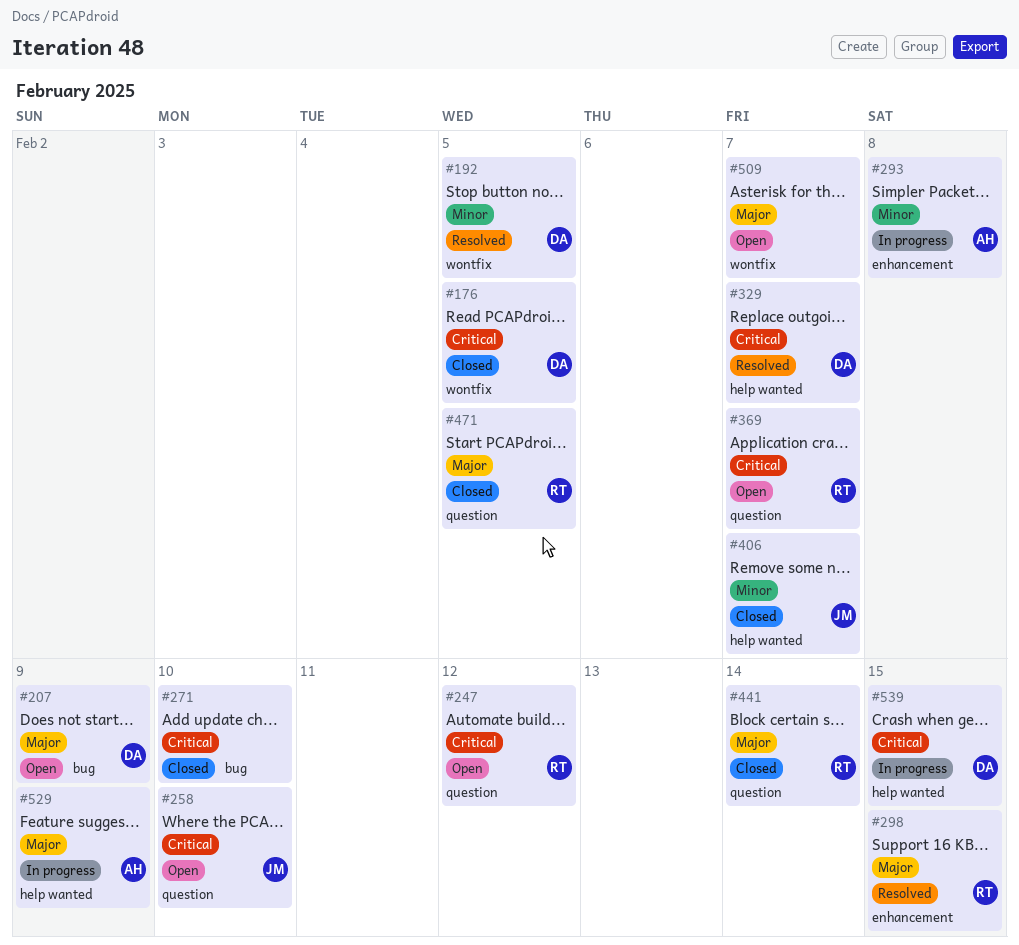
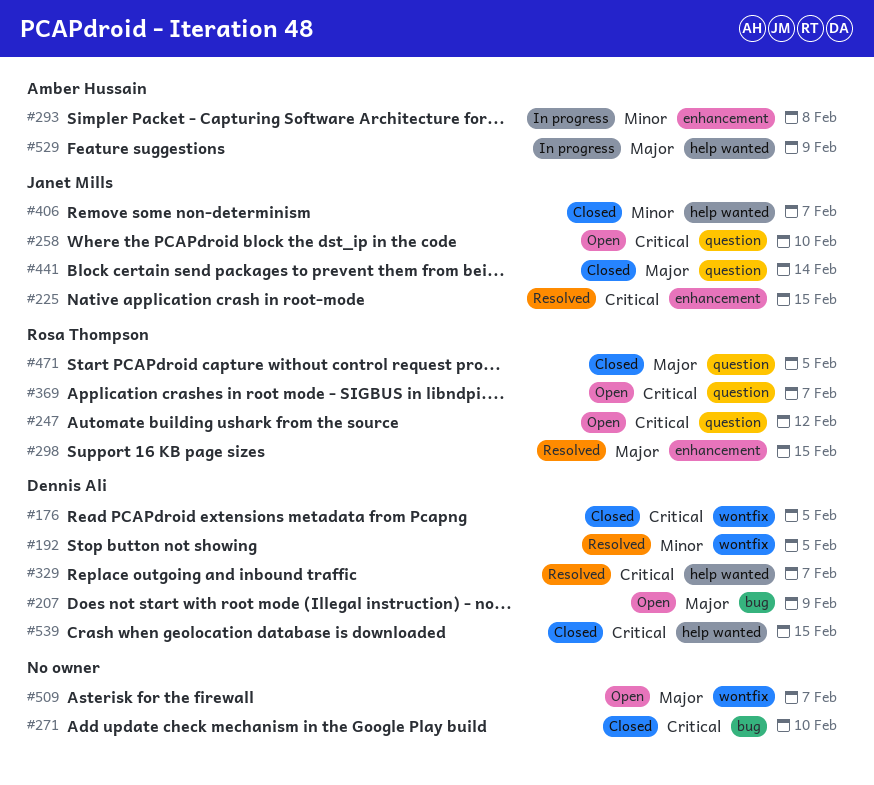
#225: none -> present
#441, owner: Rosa Thompson -> Janet Mills
#539, status: In progress -> Closed

